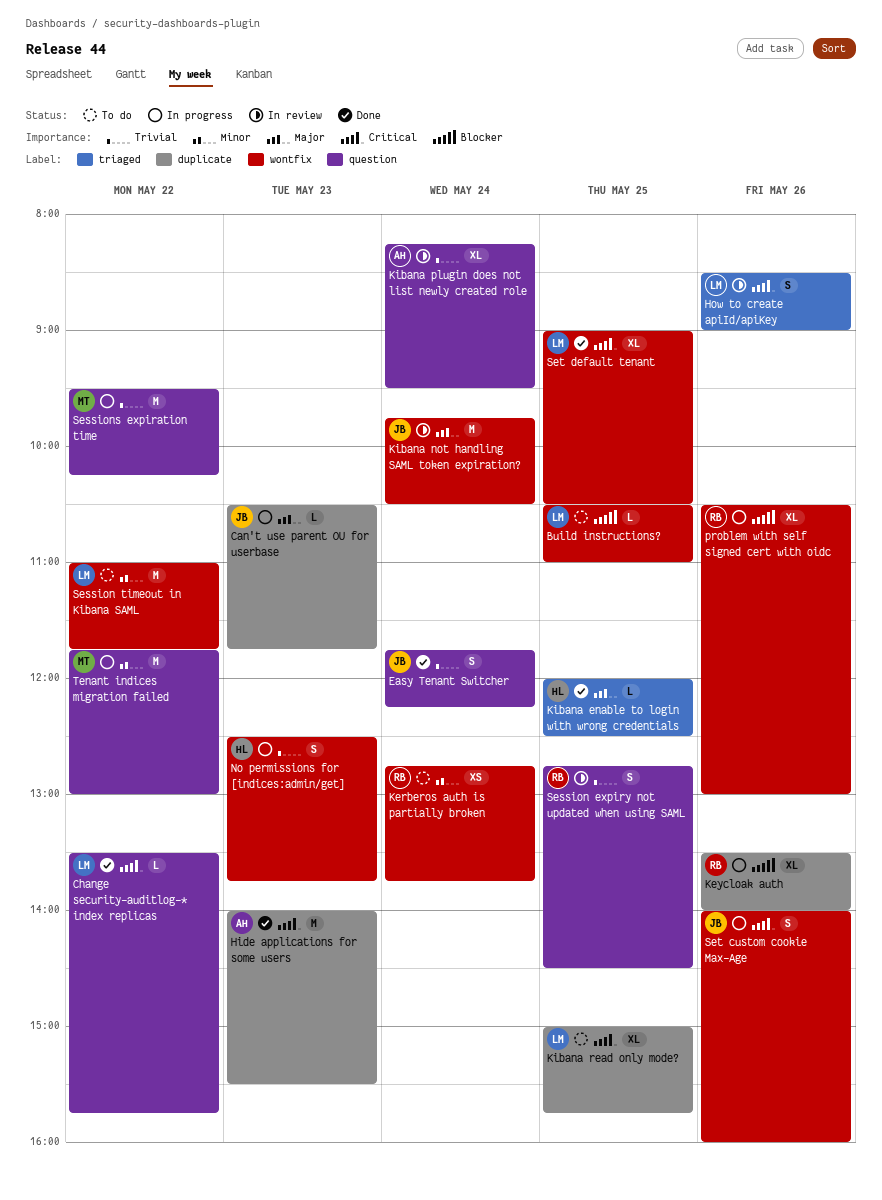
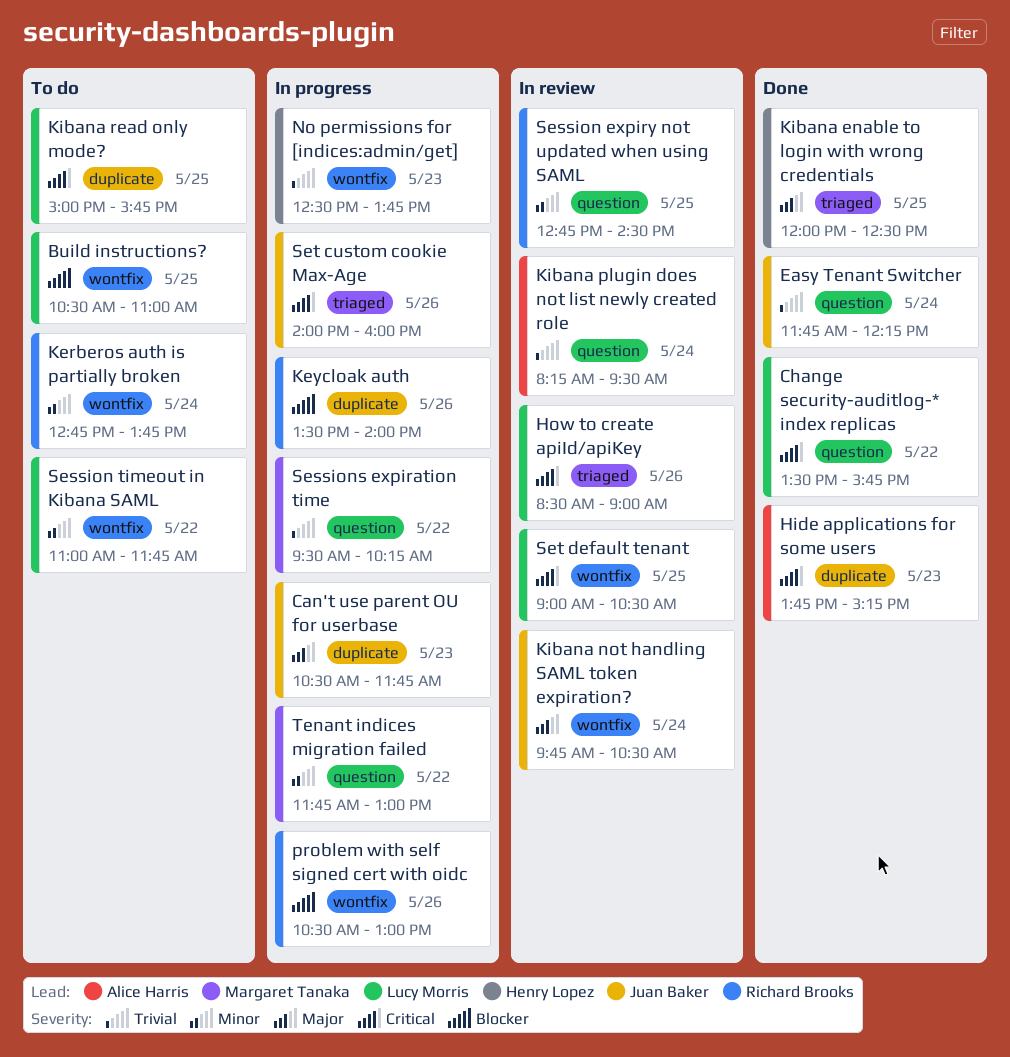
Hide applications for some users, begins: 14:00 -> 13:45
Hide applications for some users, ends: 15:30 -> 15:15
Session expiry not updated when using SAML, priority: Trivial -> Minor
Set custom cookie Max-Age, label: wontfix -> triaged
Set default tenant, status: Done -> In review

